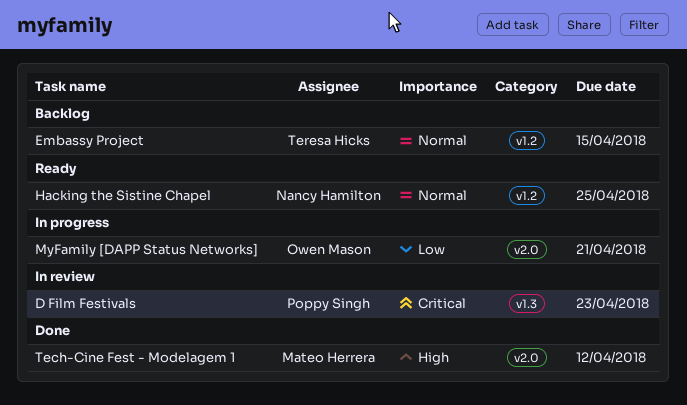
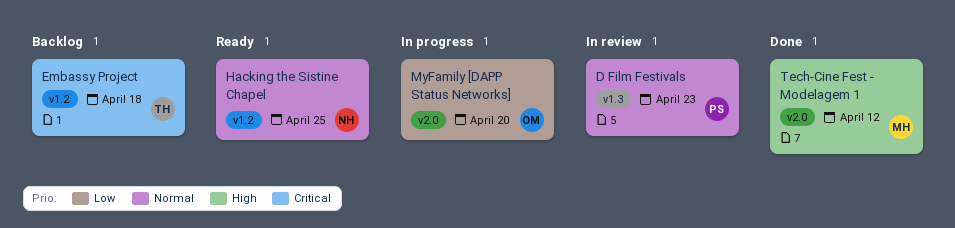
D Film Festivals, priority: Critical -> Normal
Embassy Project, priority: Normal -> Critical
Embassy Project, due: Apr 15 -> Apr 18
MyFamily [DAPP Status Networks], due: Apr 21 -> Apr 20

